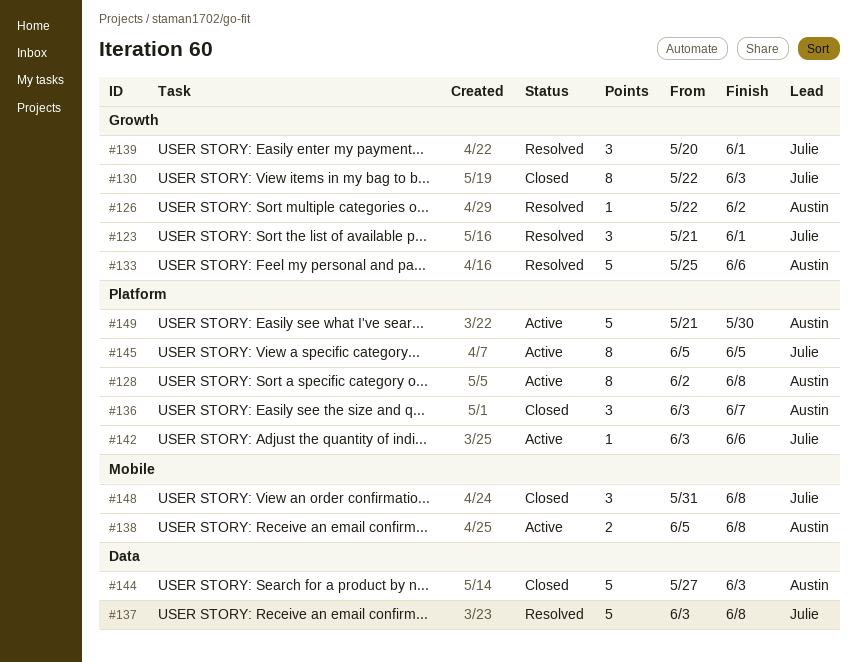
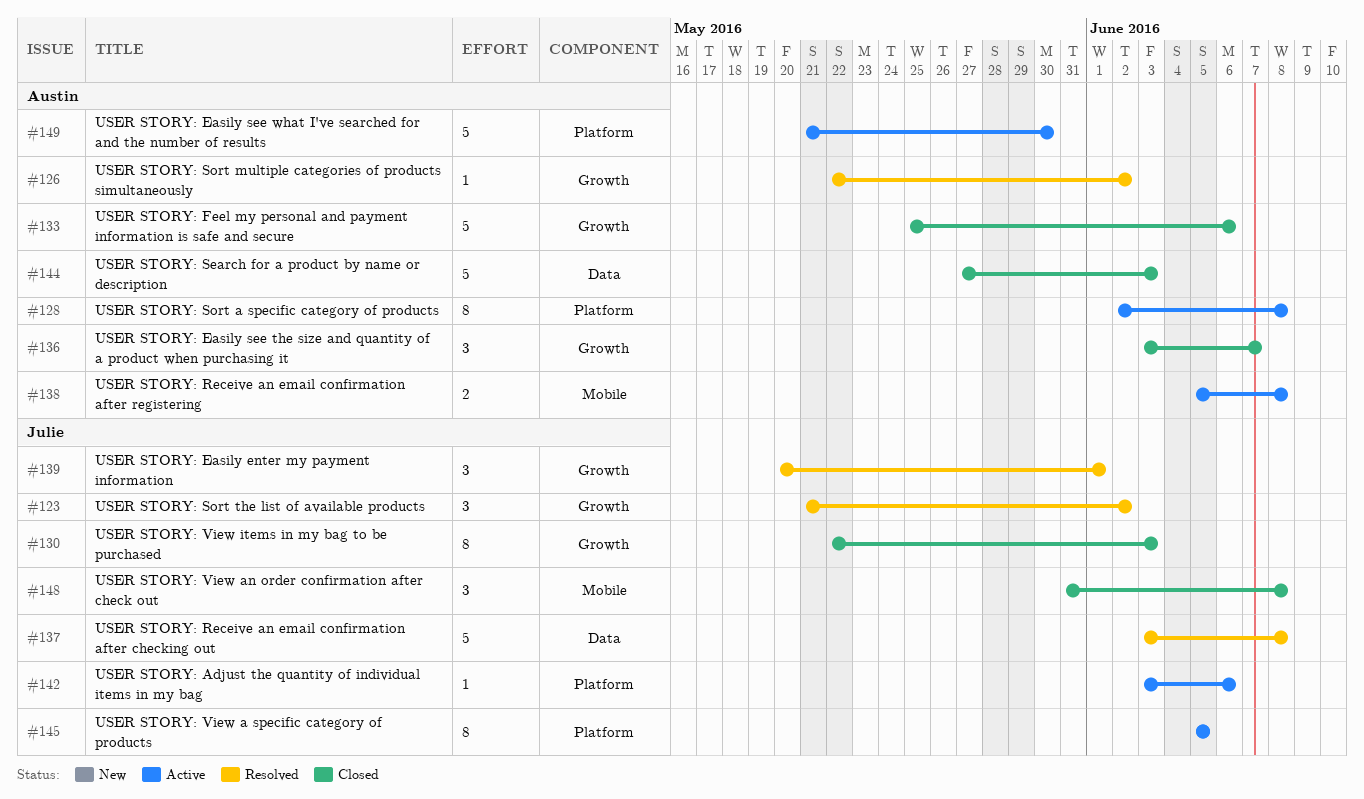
#123, due: Jun 1 -> Jun 2
#133, status: Resolved -> Closed
#136, label: Platform -> Growth

